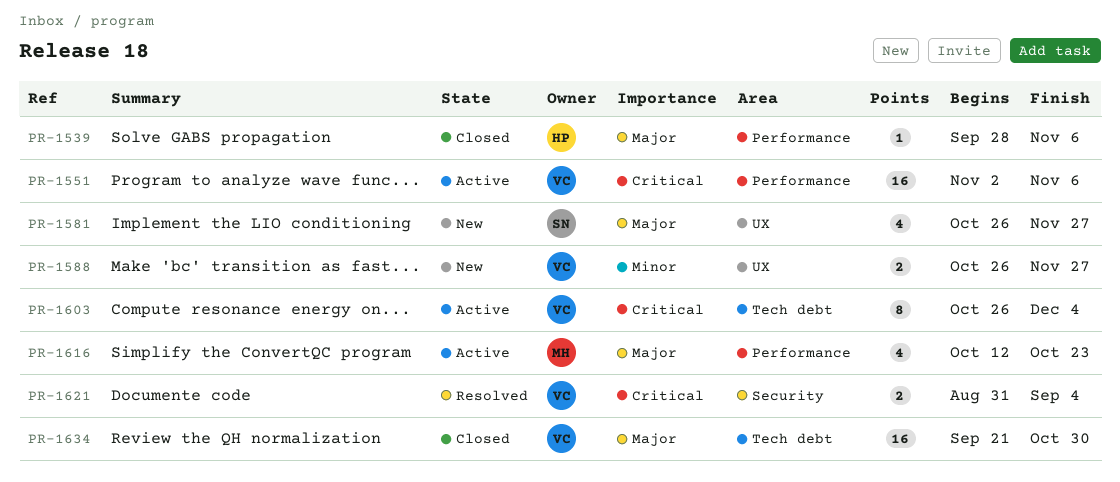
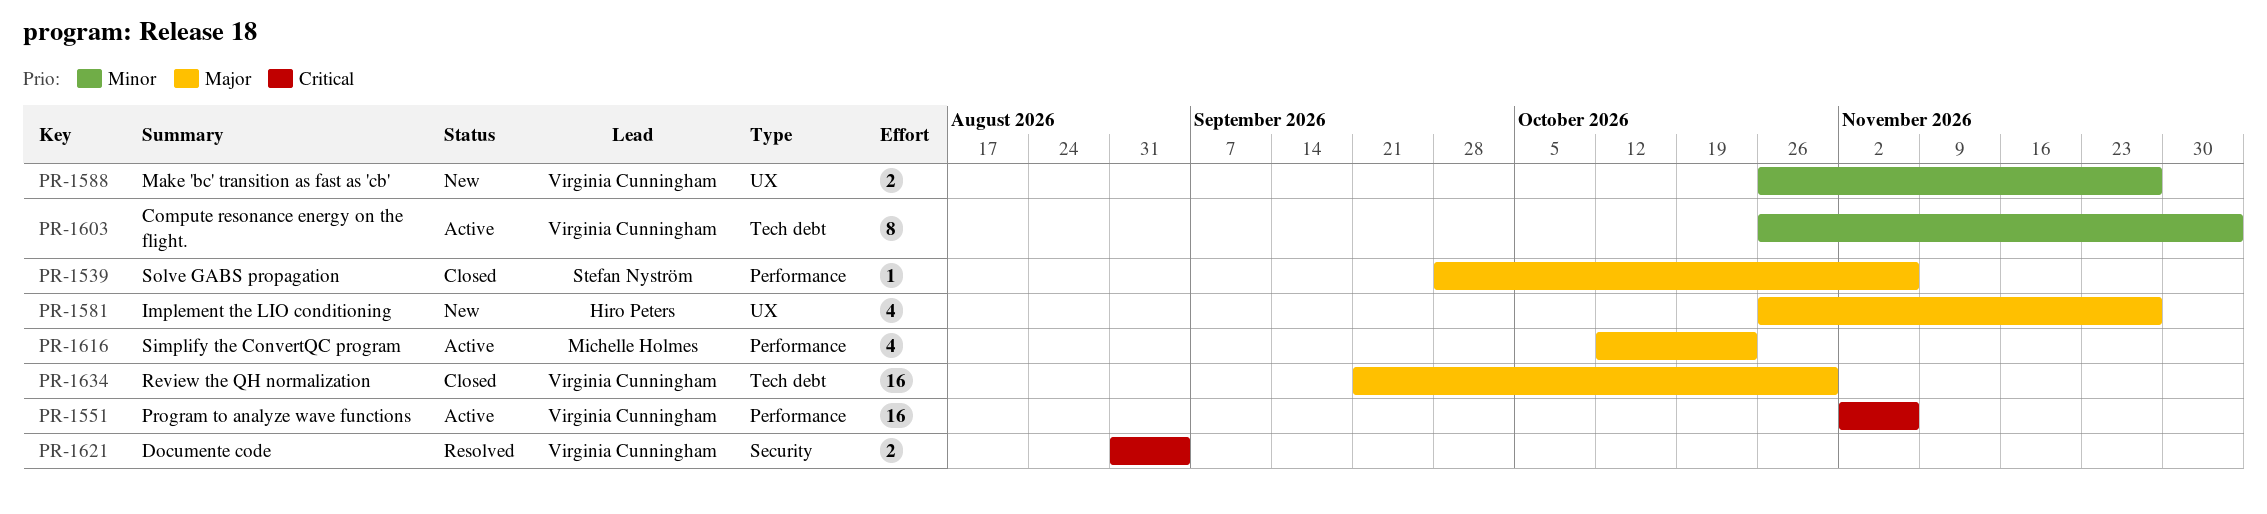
PR-1539, owner: Hiro Peters -> Stefan Nyström
PR-1581, owner: Stefan Nyström -> Hiro Peters
PR-1603, priority: Critical -> Minor

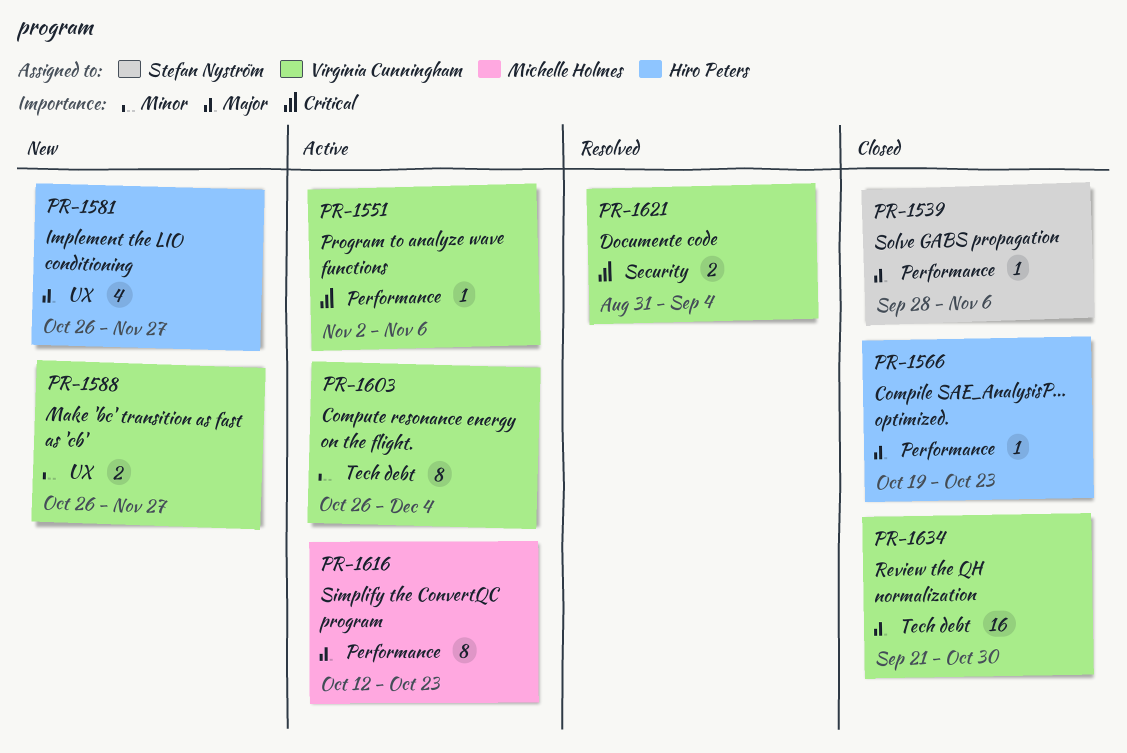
PR-1551, estimate: 16 -> 1
PR-1566: none -> present
PR-1616, estimate: 4 -> 8

